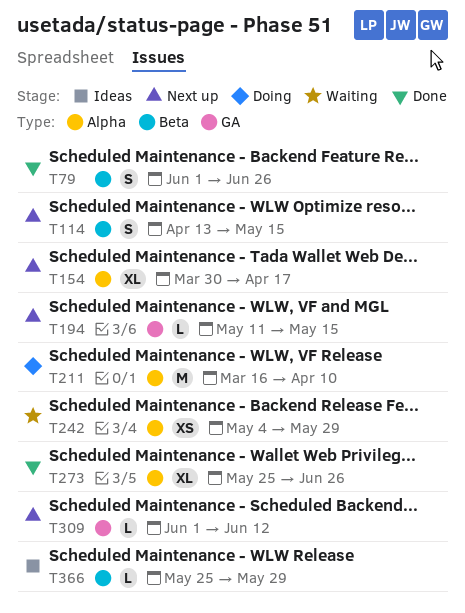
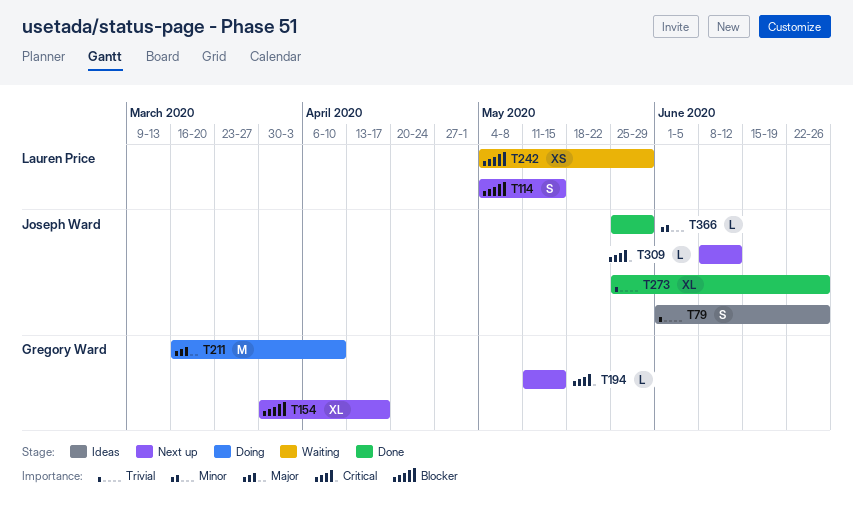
T79, status: Done -> Ideas
T114, start: Apr 13 -> May 4
T309, start: Jun 1 -> Jun 8
T366, status: Ideas -> Done

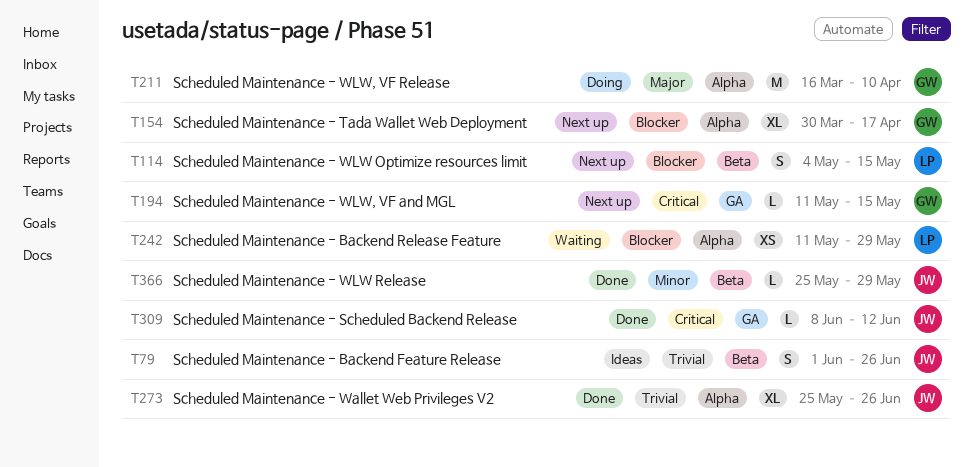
T242, start: May 4 -> May 11
T309, status: Next up -> Done

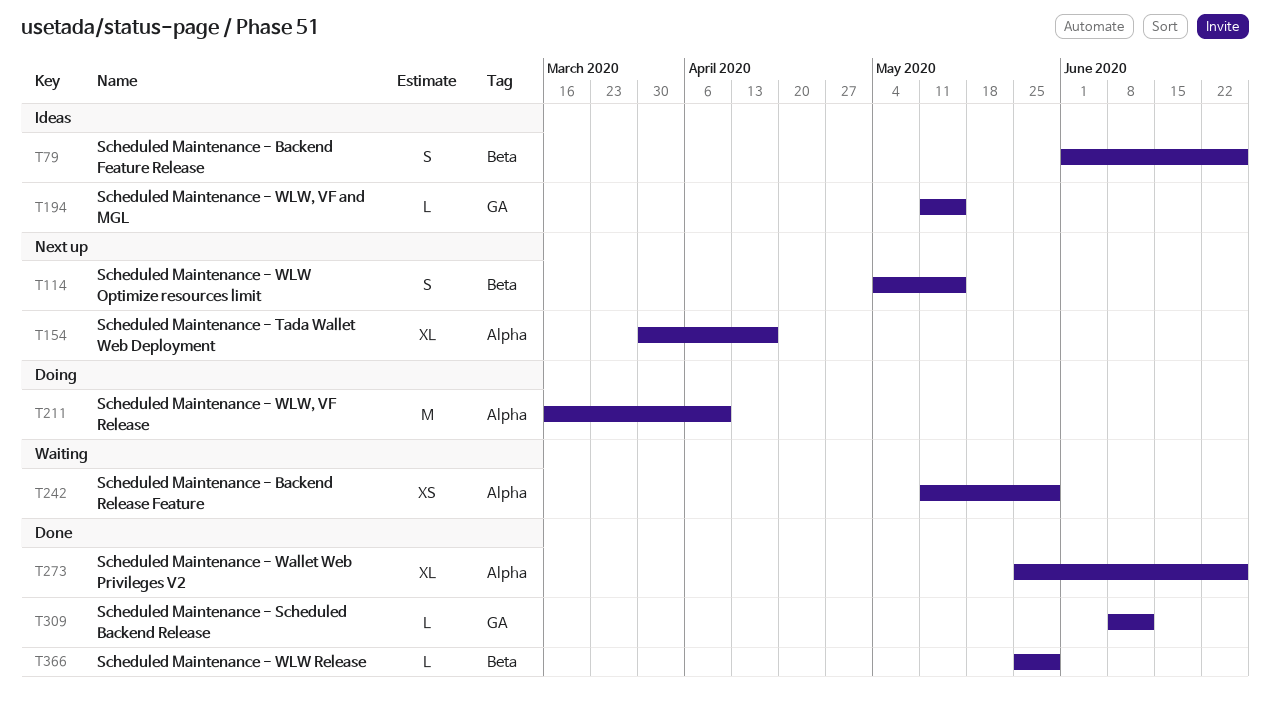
T194, status: Next up -> Ideas

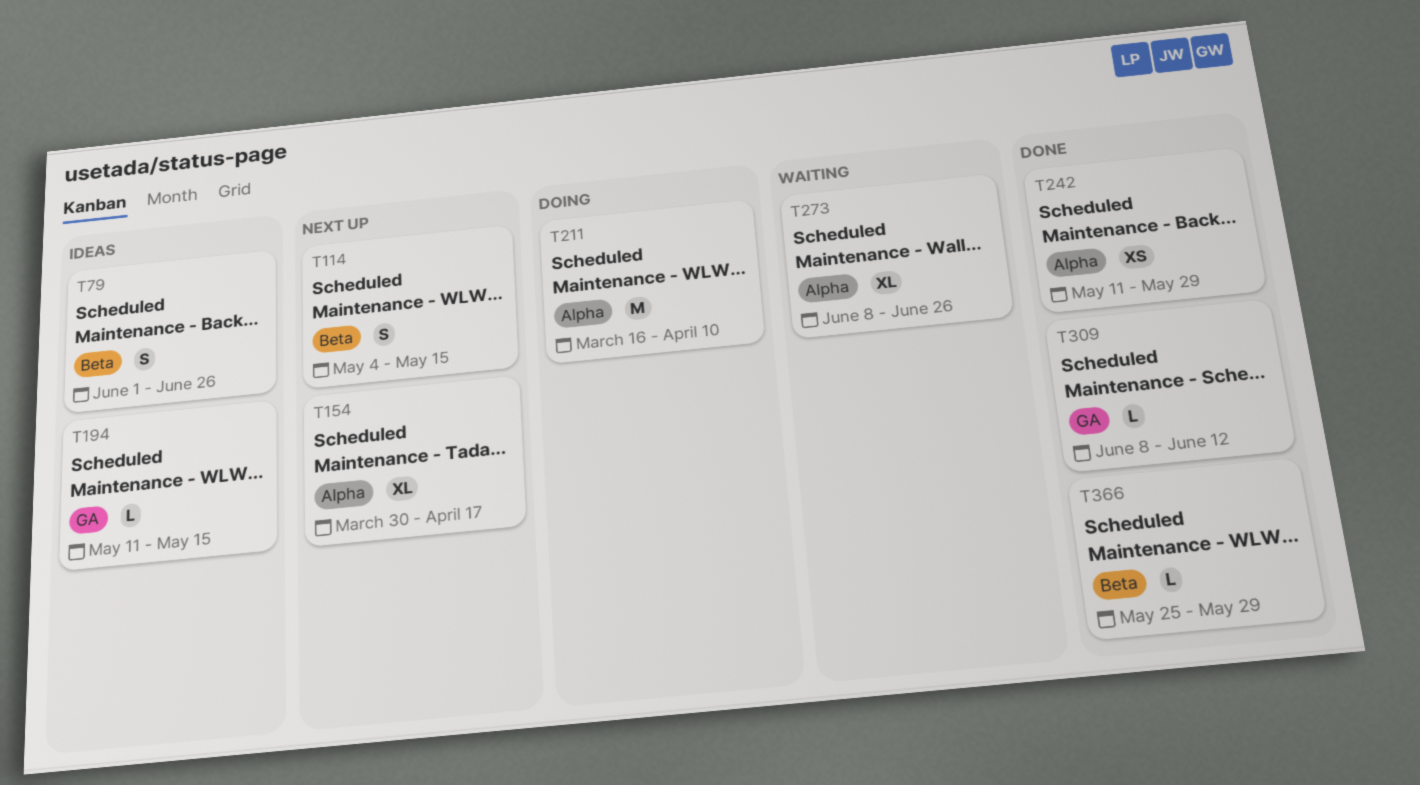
T242, status: Waiting -> Done
T273, status: Done -> Waiting
T273, start: May 25 -> Jun 8

